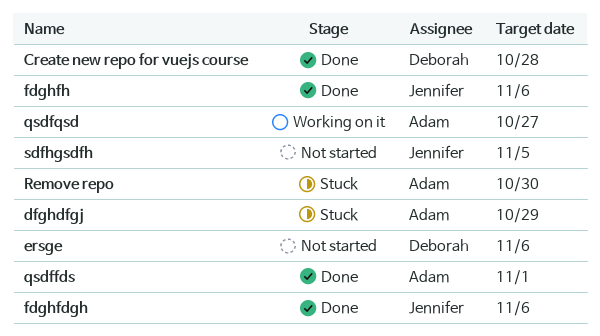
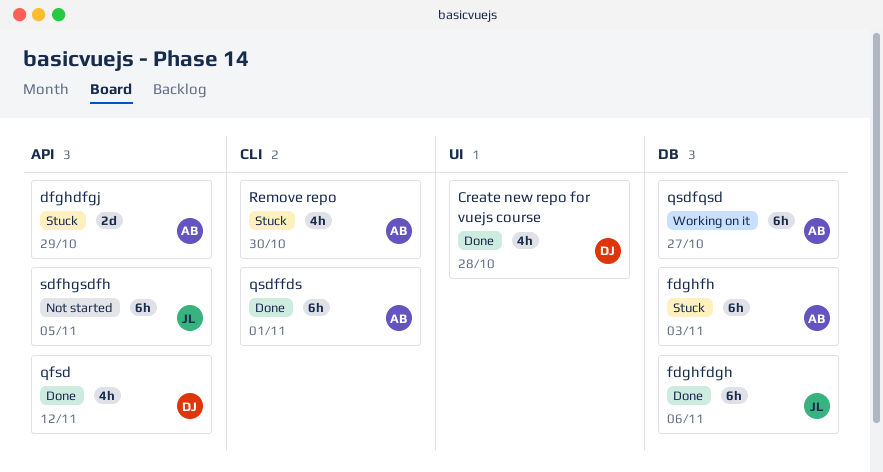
ersge: present -> none
fdghfh, status: Done -> Stuck
fdghfh, owner: Jennifer -> Adam
fdghfh, due: Nov 6 -> Nov 3
qfsd: none -> present

